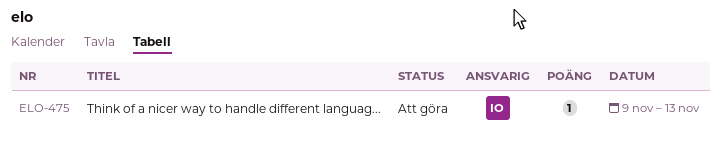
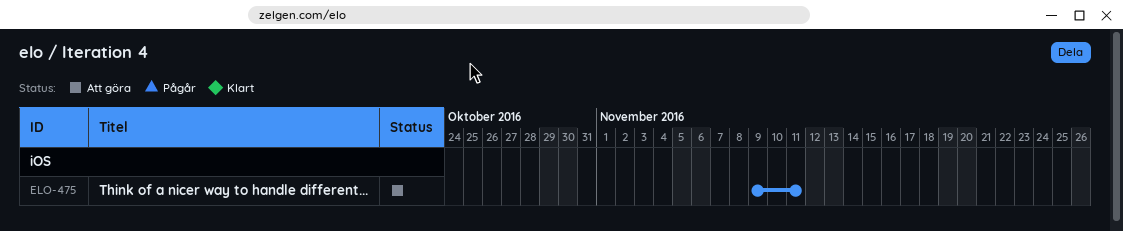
ELO-475, due: Nov 13 -> Nov 11

